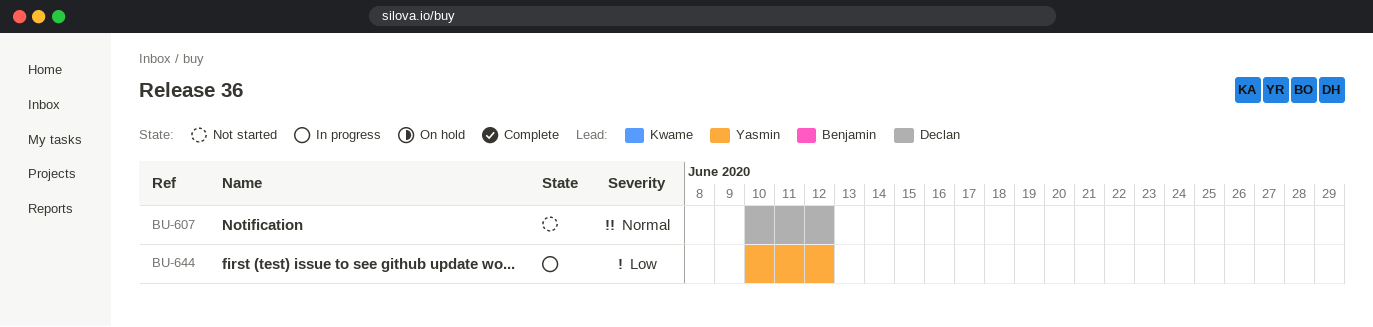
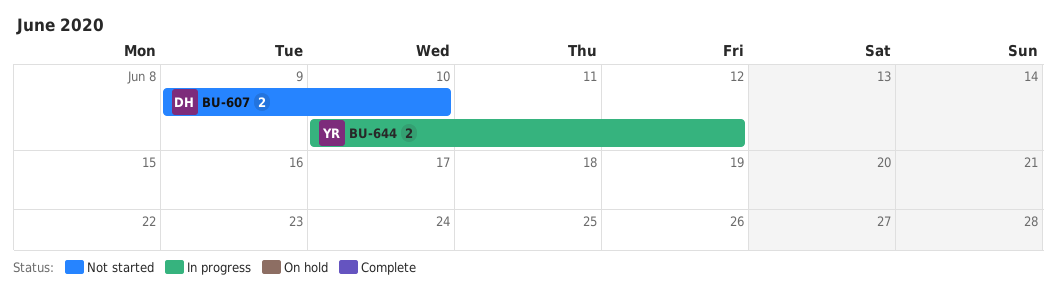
BU-607, start: Jun 10 -> Jun 9
BU-607, due: Jun 12 -> Jun 10

